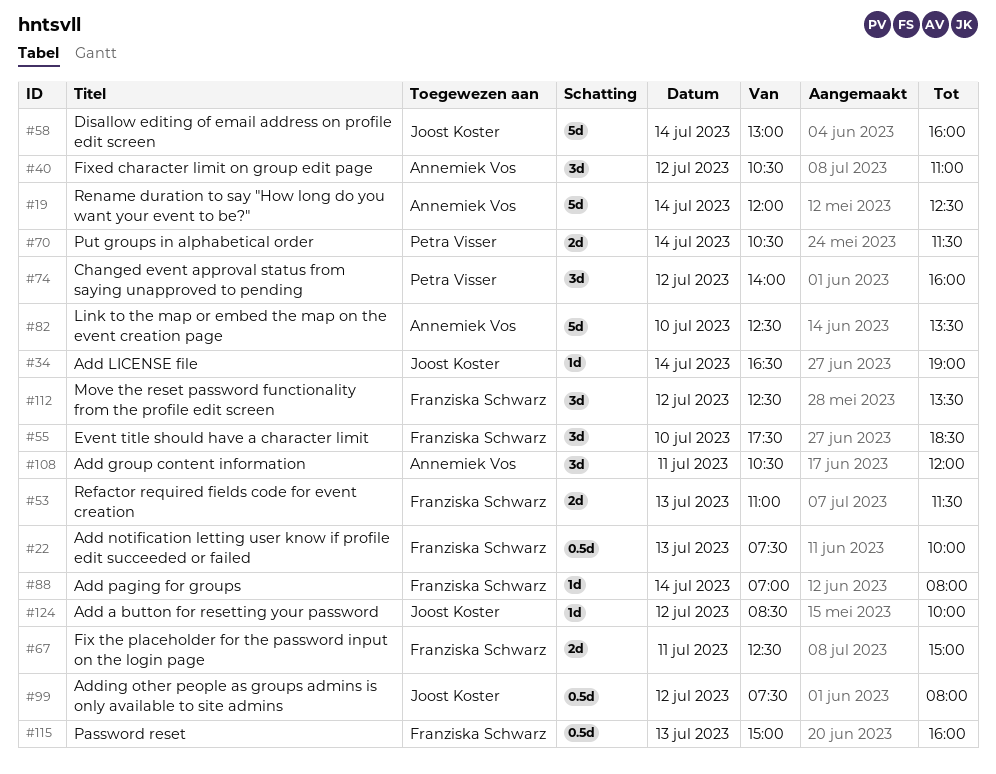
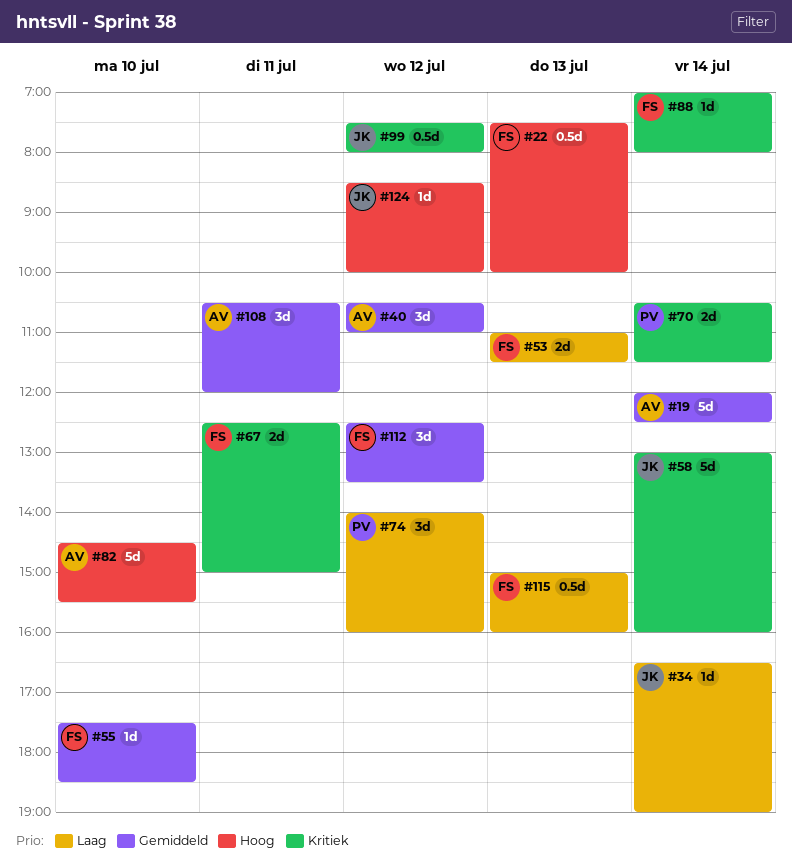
#55, estimate: 3d -> 1d
#82, begins: 12:30 -> 14:30
#82, ends: 13:30 -> 15:30

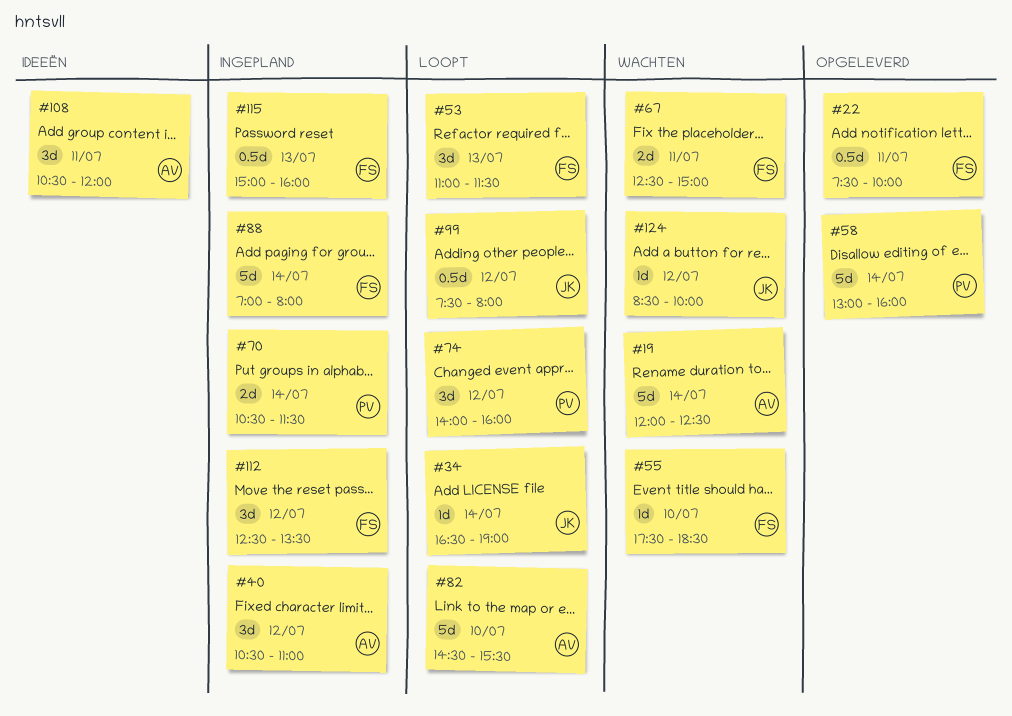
#22, day: Jul 13 -> Jul 11
#53, estimate: 2d -> 3d
#58, owner: JK -> PV
#88, estimate: 1d -> 5d

